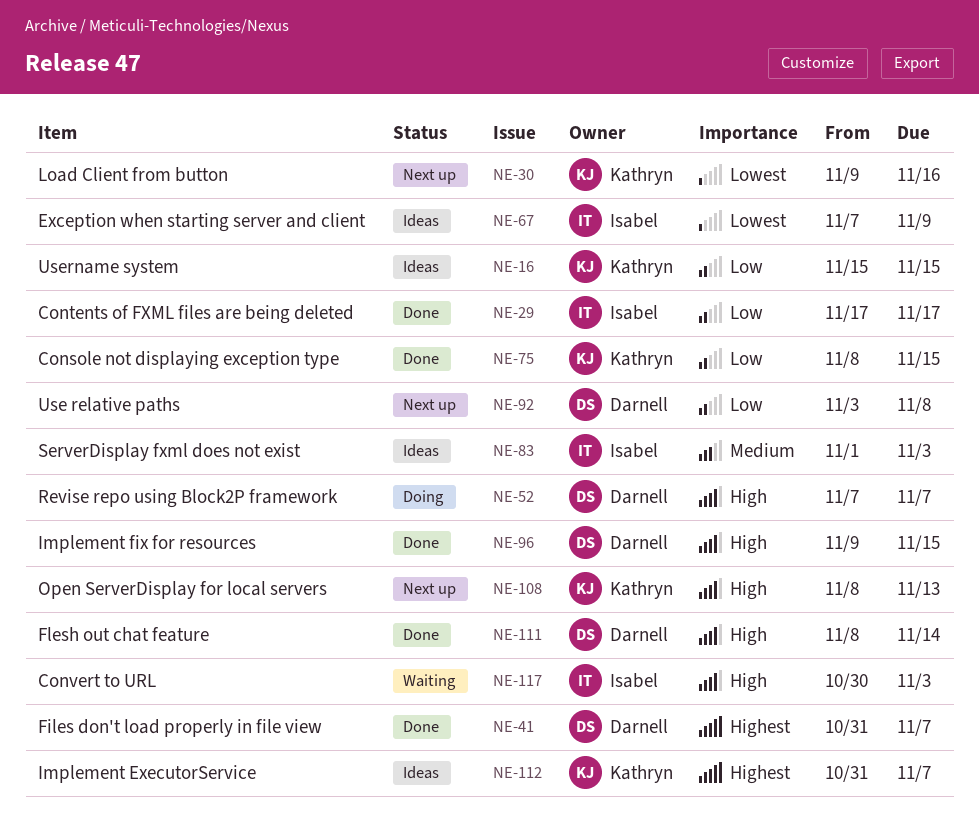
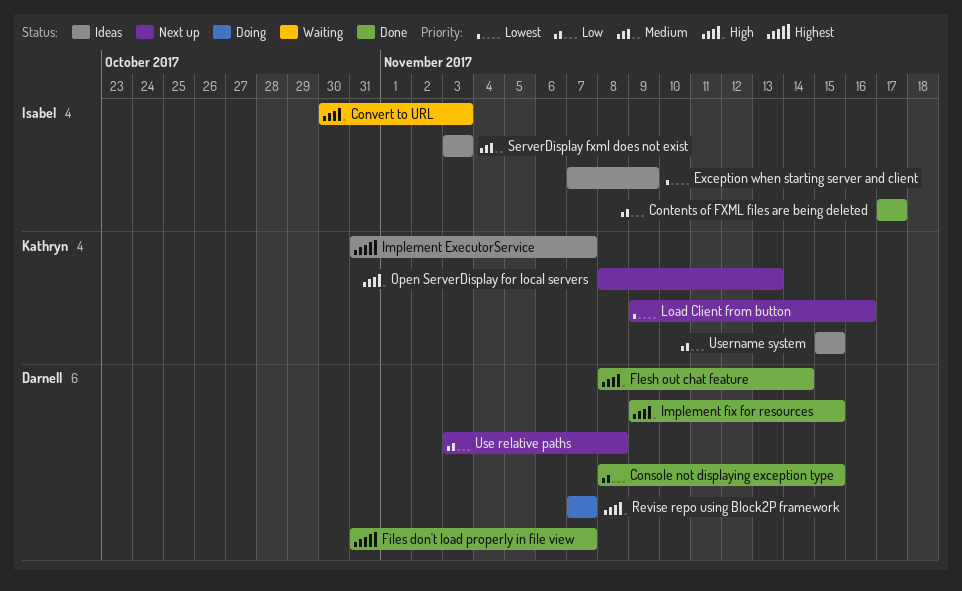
Console not displaying exception type, owner: Kathryn -> Darnell
ServerDisplay fxml does not exist, start: Nov 1 -> Nov 3

